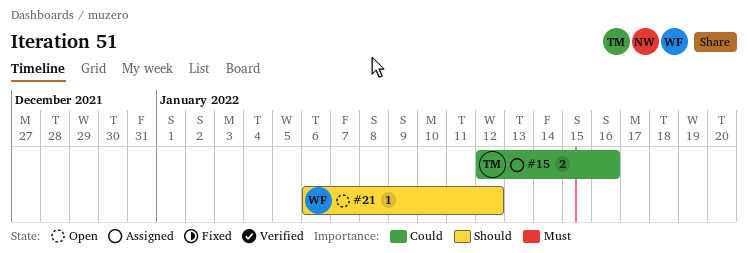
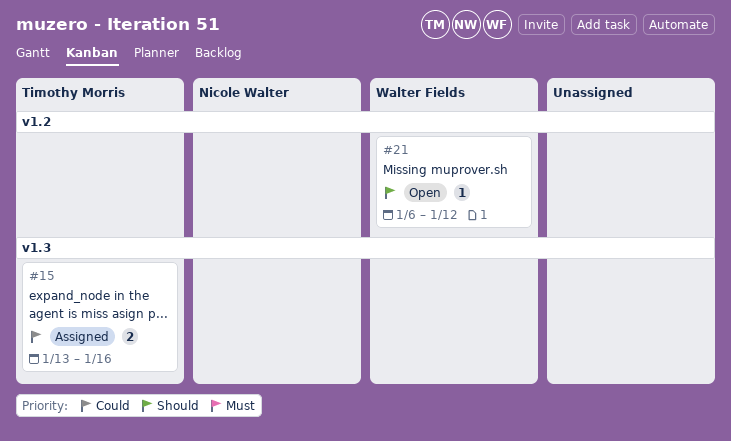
#15, start: Jan 12 -> Jan 13

